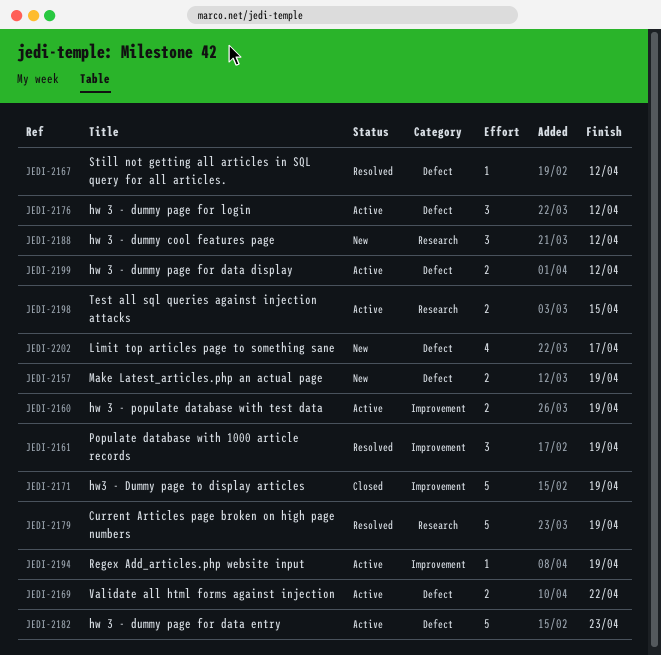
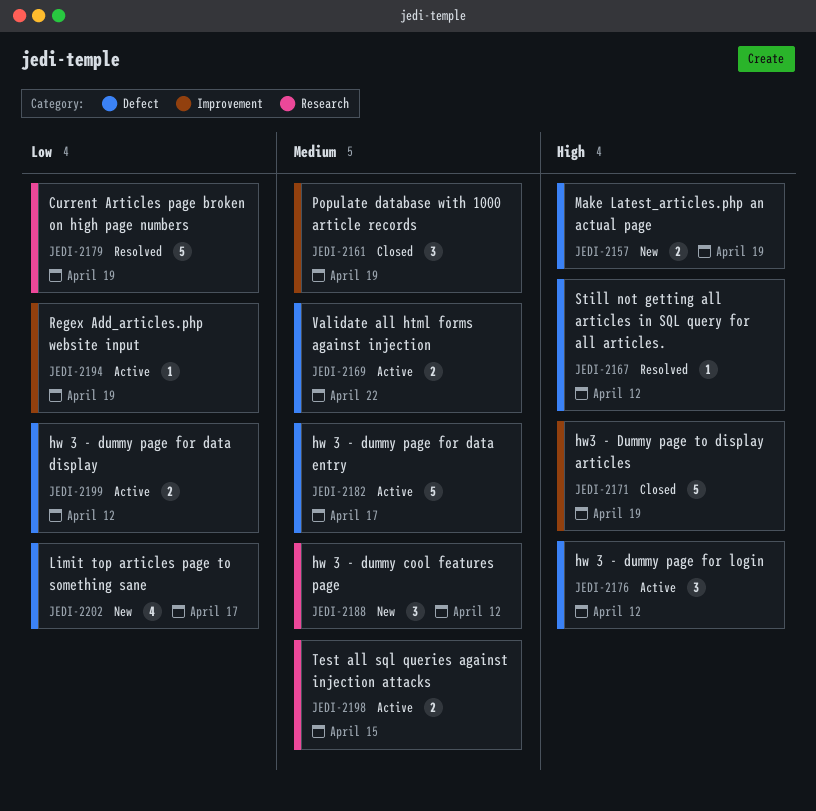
JEDI-2160: present -> none
JEDI-2161, status: Resolved -> Closed
JEDI-2182, due: Apr 23 -> Apr 17

